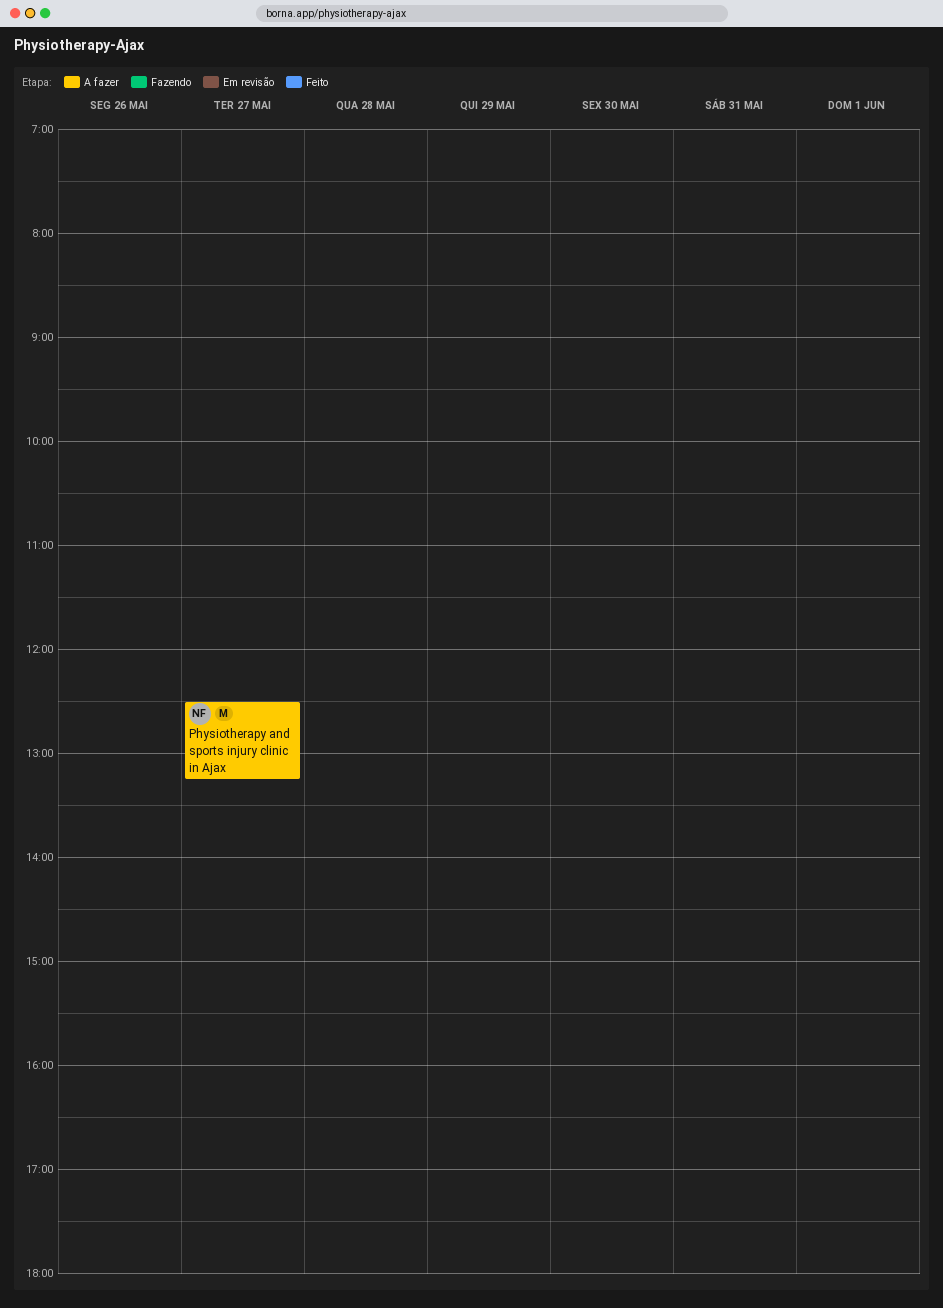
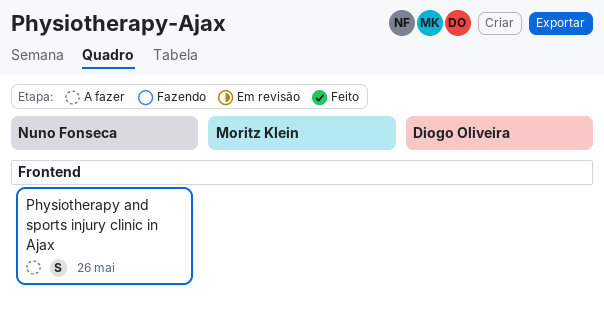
Physiotherapy and sports injury clinic in Ajax, estimate: M -> S
Physiotherapy and sports injury clinic in Ajax, day: May 27 -> May 26

